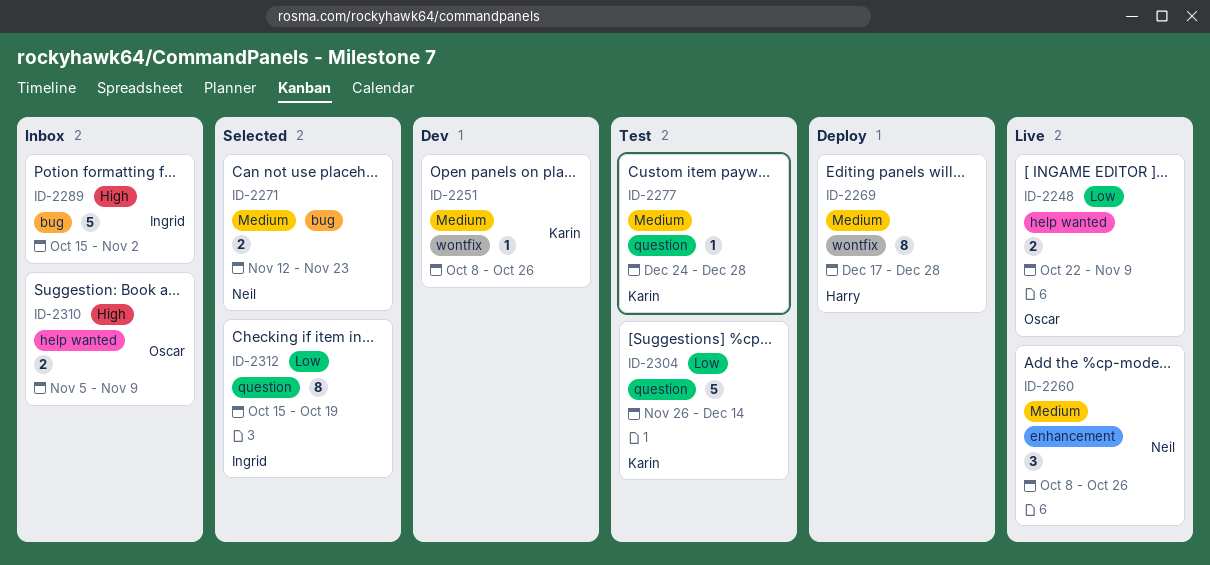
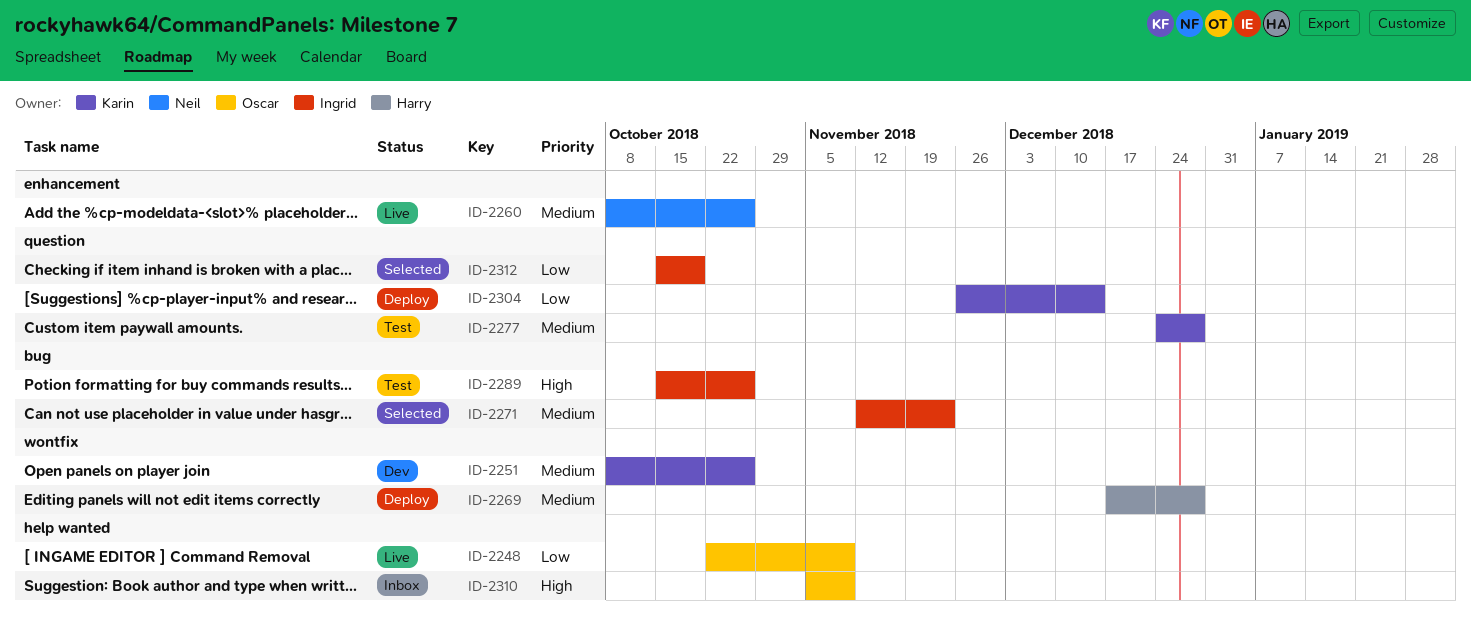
ID-2271, owner: Neil -> Ingrid
ID-2289, status: Inbox -> Test
ID-2289, due: Nov 2 -> Oct 26
ID-2304, status: Test -> Deploy

